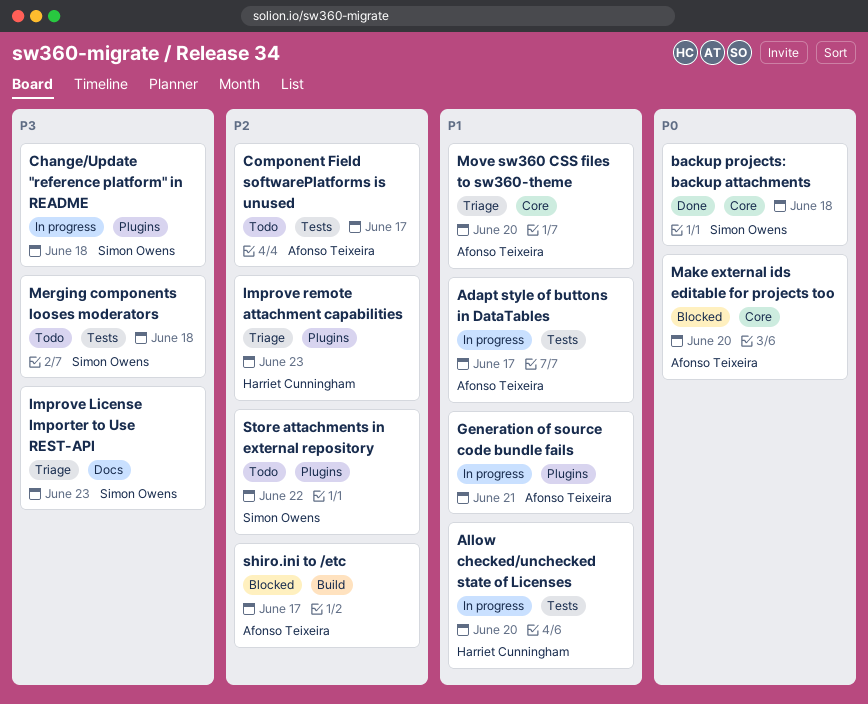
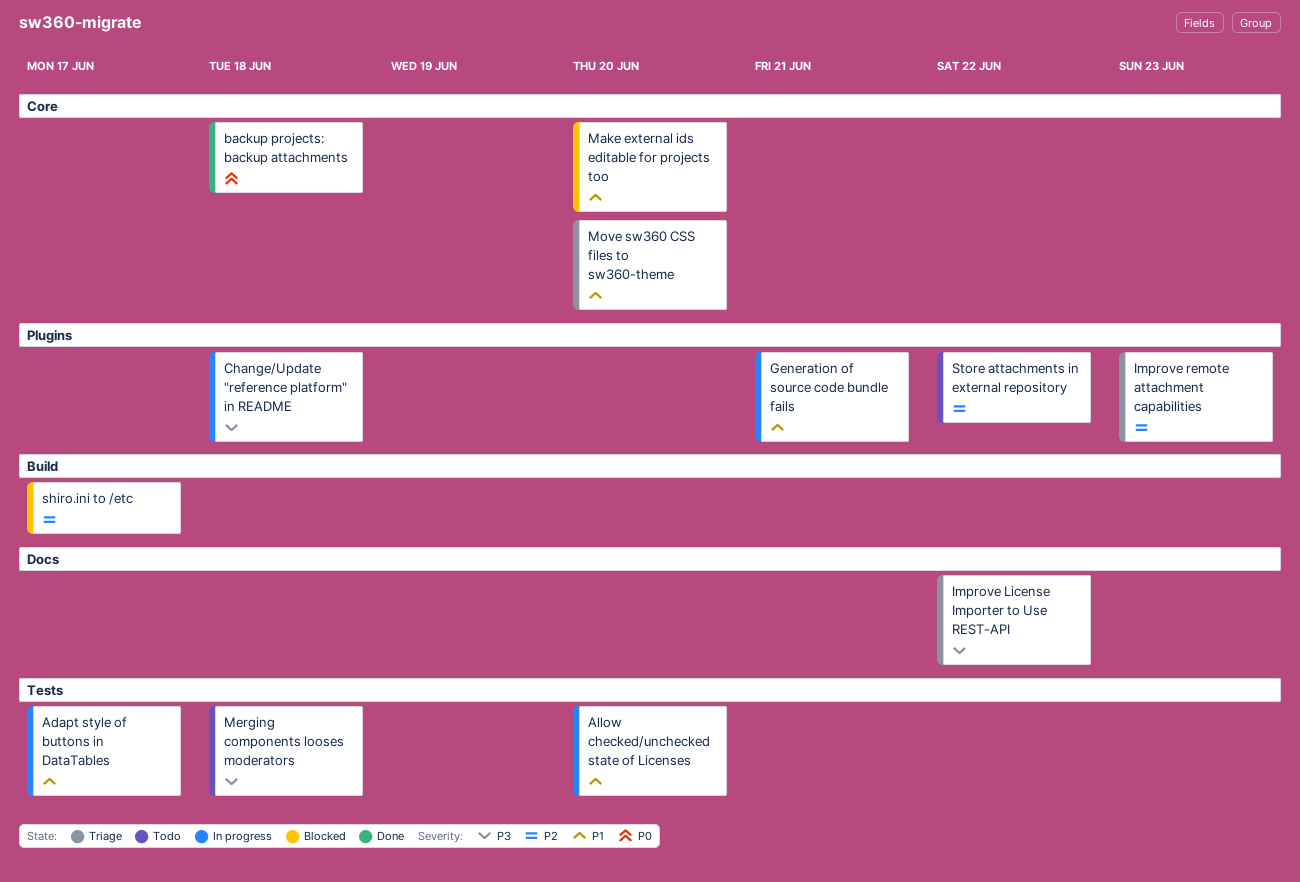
Component Field softwarePlatforms is unused: present -> none
Improve License Importer to Use REST-API, due: Jun 23 -> Jun 22
Make external ids editable for projects too, priority: P0 -> P1

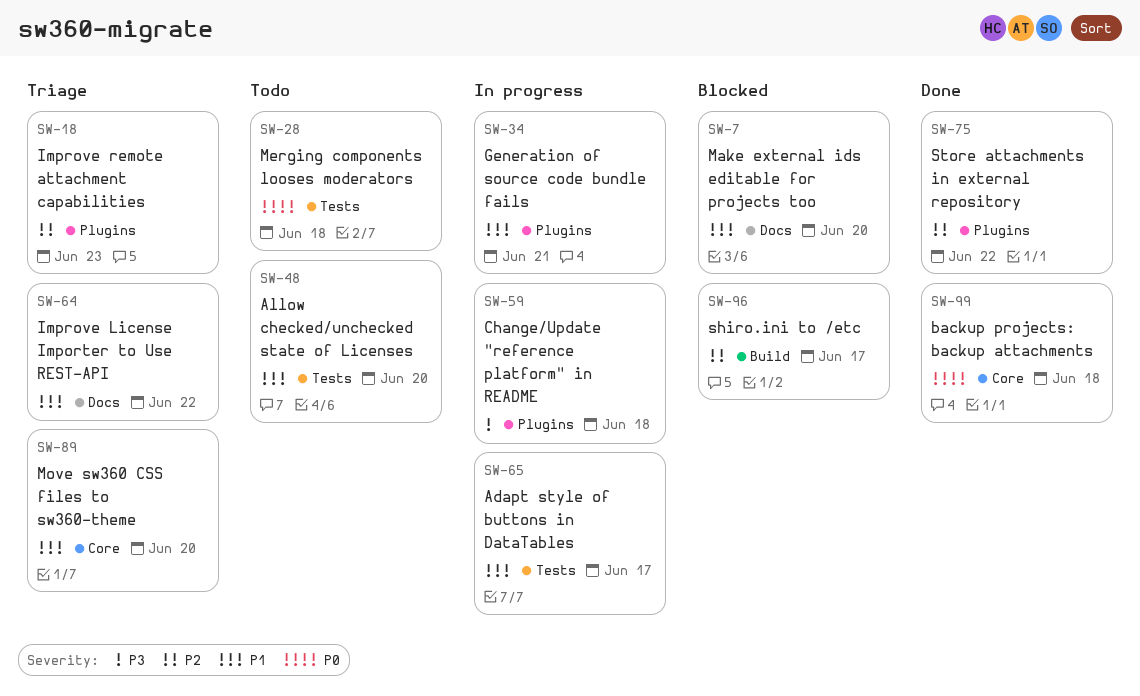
Allow checked/unchecked state of Licenses, status: In progress -> Todo
Improve License Importer to Use REST-API, priority: P3 -> P1
Make external ids editable for projects too, label: Core -> Docs
Merging components looses moderators, priority: P3 -> P0
Store attachments in external repository, status: Todo -> Done

